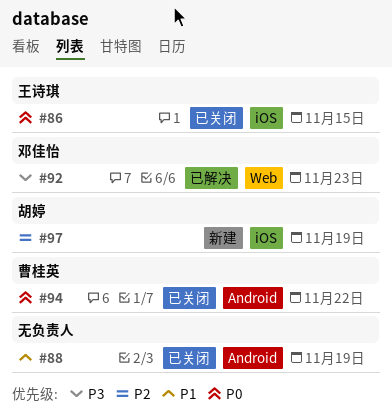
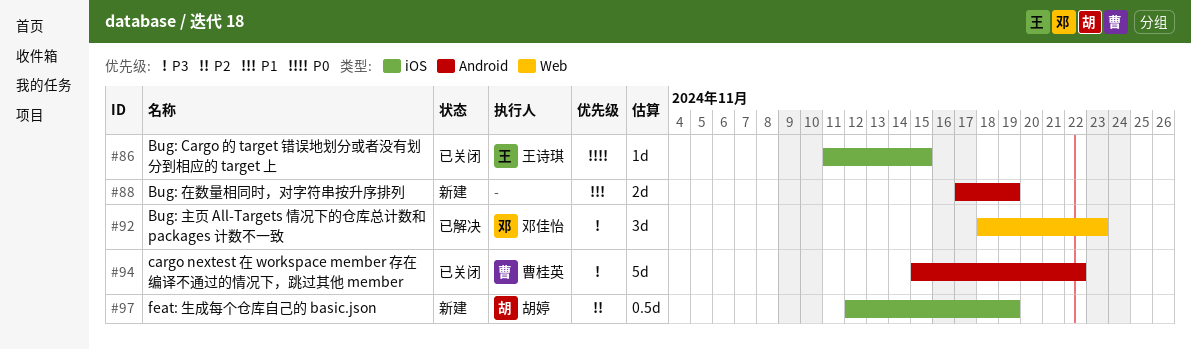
#88, status: 已关闭 -> 新建
#94, priority: P0 -> P3

